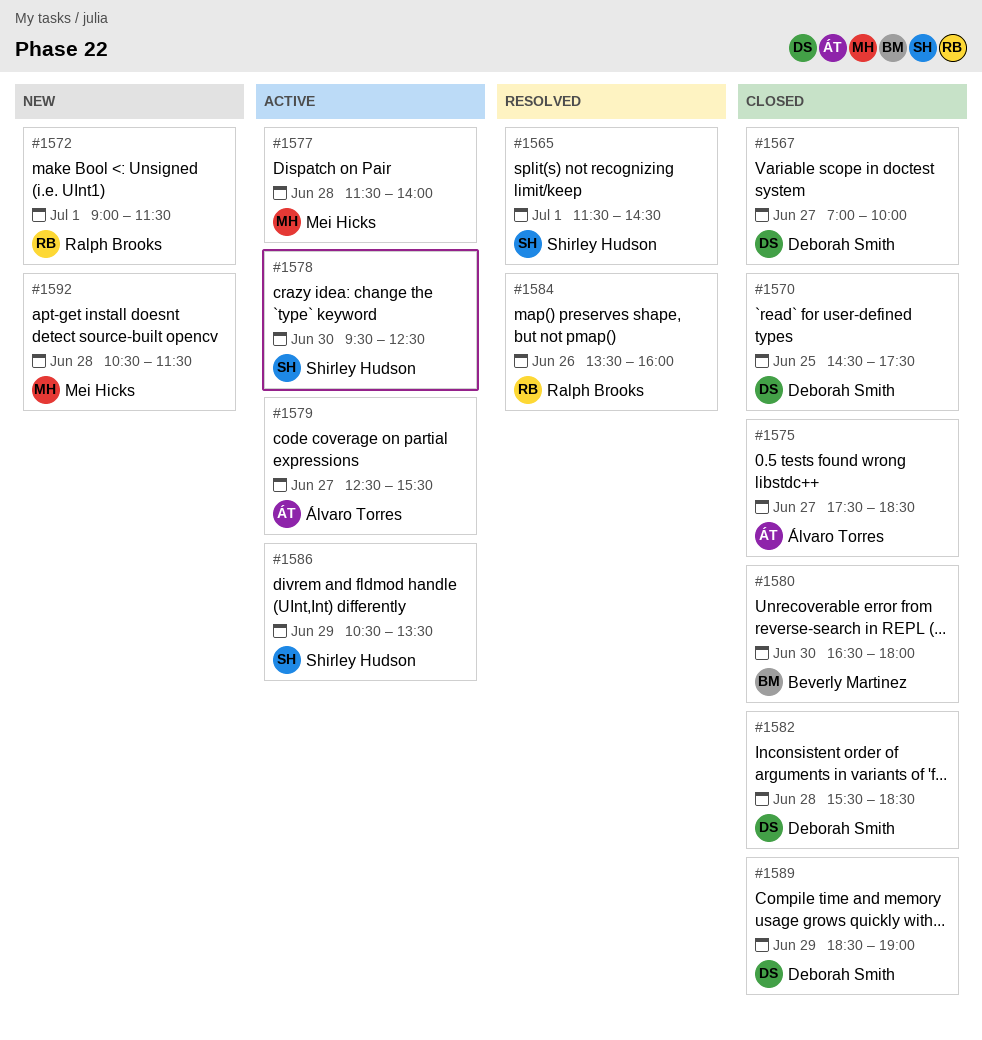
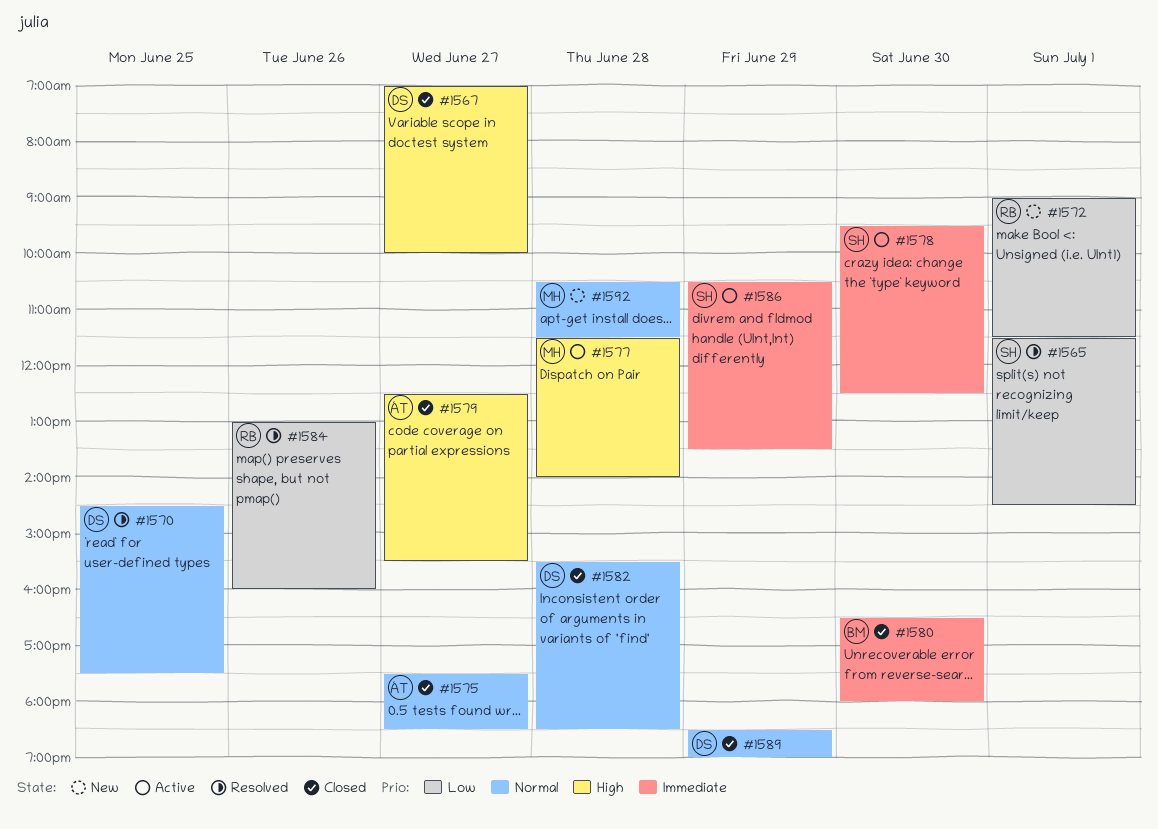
#1570, status: Closed -> Resolved
#1579, status: Active -> Closed
#1584, begins: 13:30 -> 13:00

